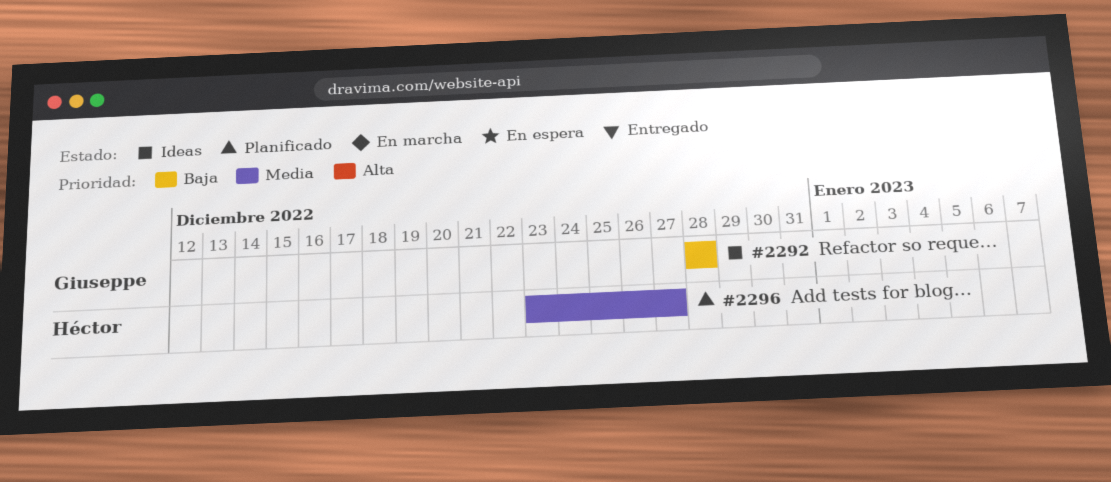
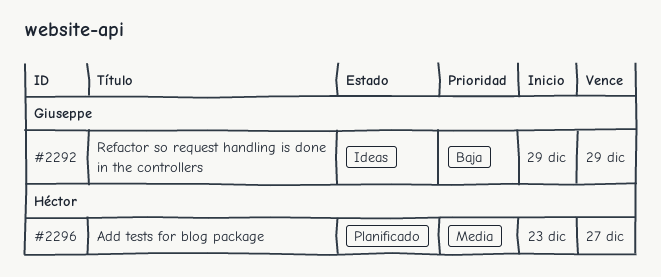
#2292, start: Dec 28 -> Dec 29
#2292, due: Dec 28 -> Dec 29

